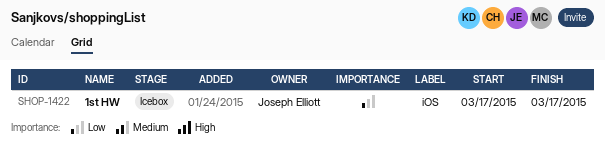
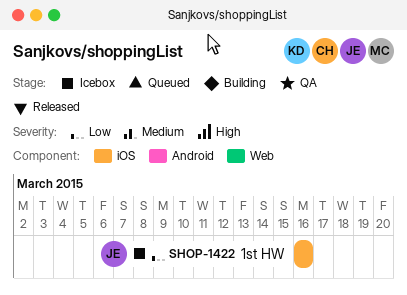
SHOP-1422, start: Mar 17 -> Mar 16
SHOP-1422, due: Mar 17 -> Mar 16

